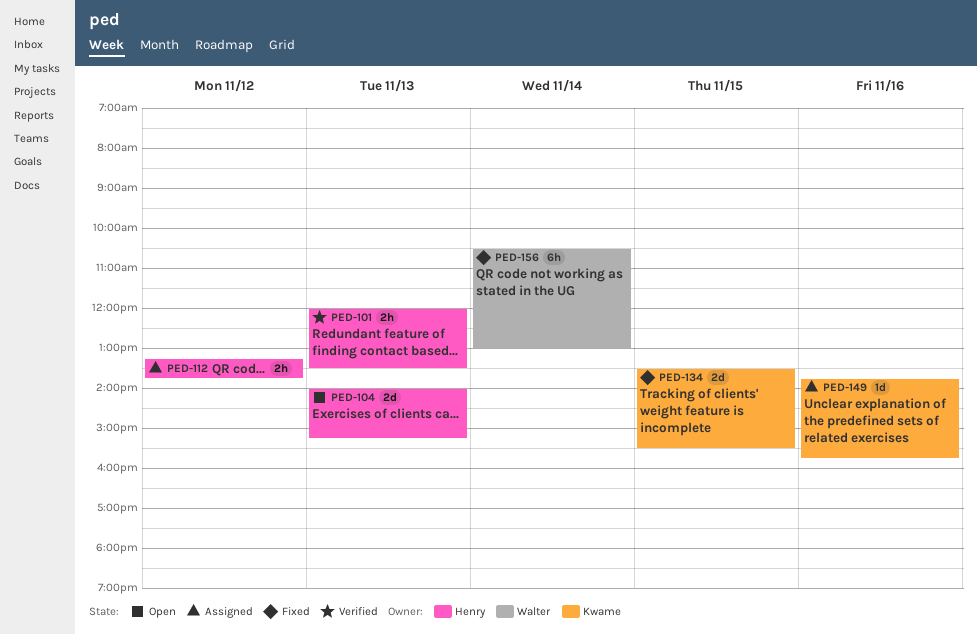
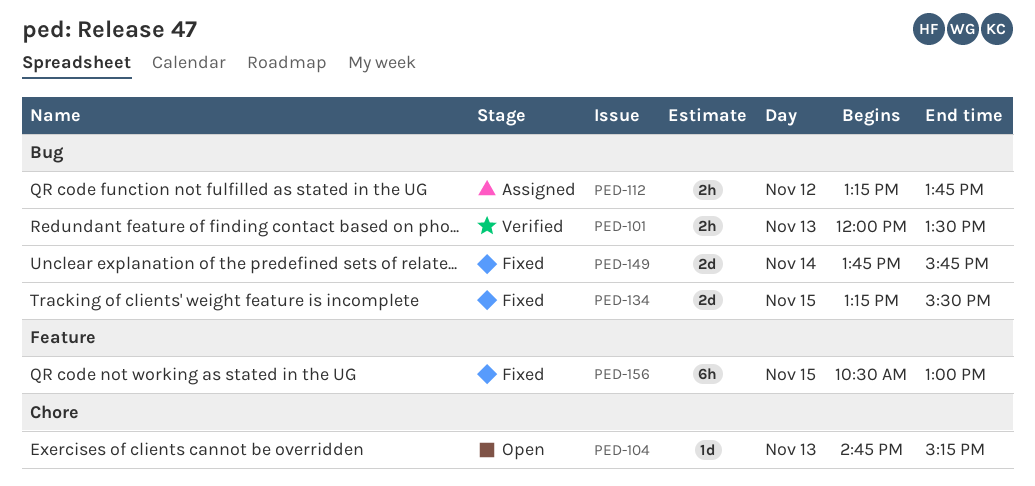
PED-104, estimate: 2d -> 1d
PED-104, begins: 14:00 -> 14:45
PED-134, begins: 13:30 -> 13:15
PED-149, status: Assigned -> Fixed
PED-149, estimate: 1d -> 2d
PED-149, day: Nov 16 -> Nov 14
PED-156, day: Nov 14 -> Nov 15

